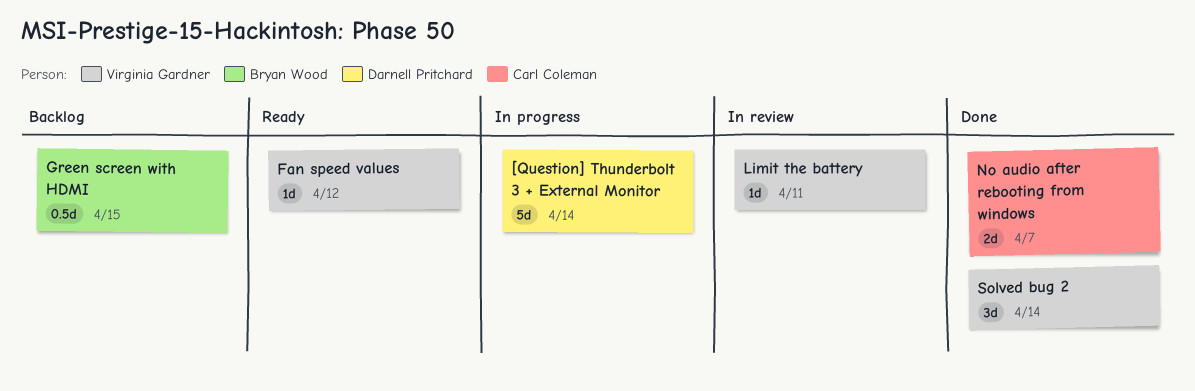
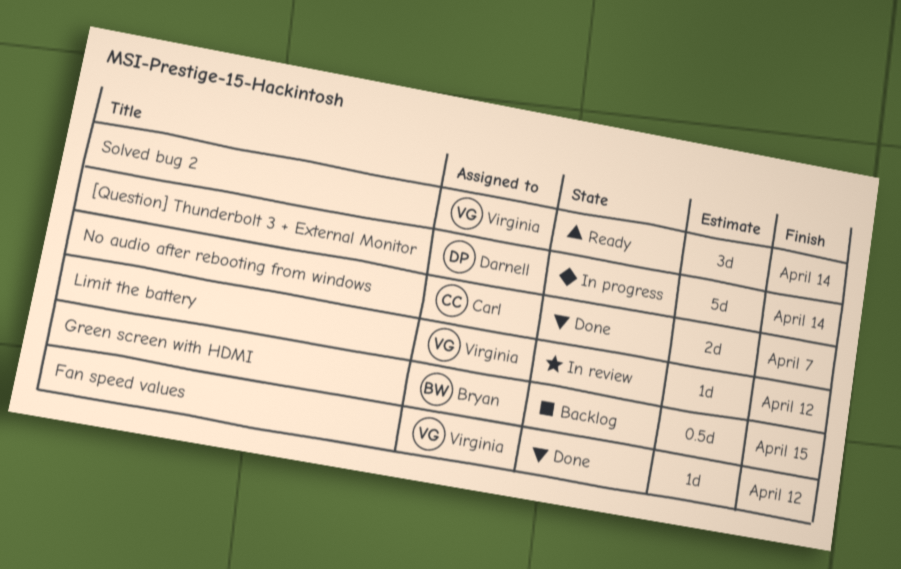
Fan speed values, status: Ready -> Done
Limit the battery, due: Apr 11 -> Apr 12
Solved bug 2, status: Done -> Ready

